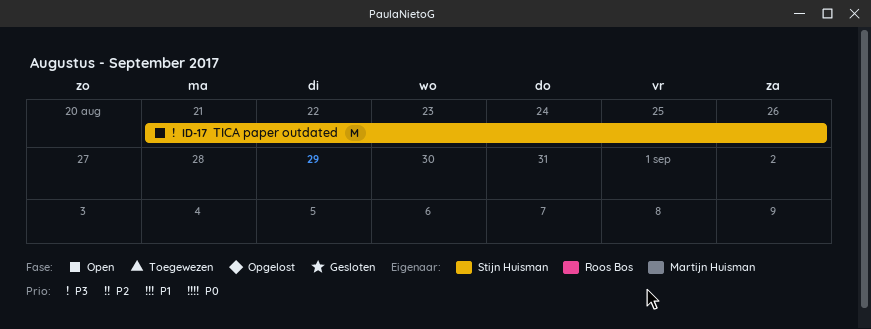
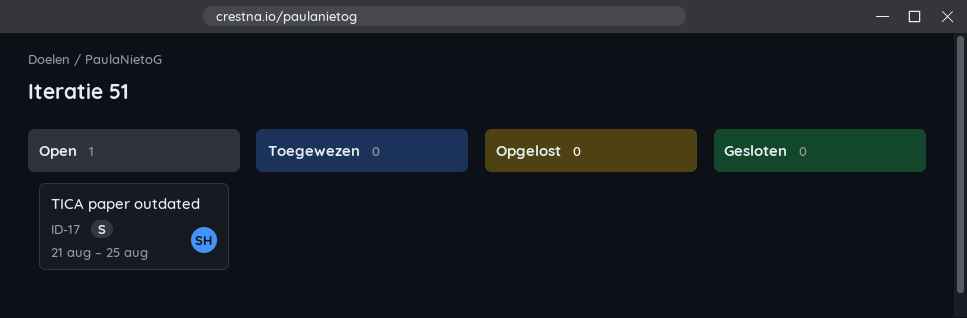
ID-17, estimate: M -> S
ID-17, due: Aug 26 -> Aug 25

